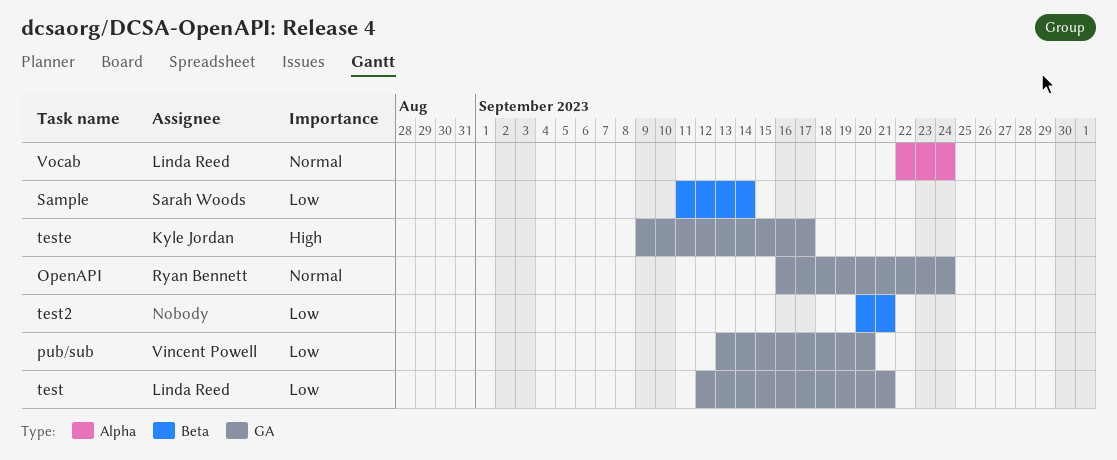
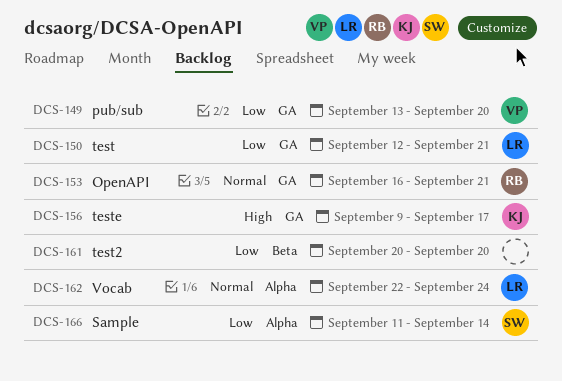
OpenAPI, due: Sep 24 -> Sep 21
Sample, label: Beta -> Alpha
test2, due: Sep 21 -> Sep 20

